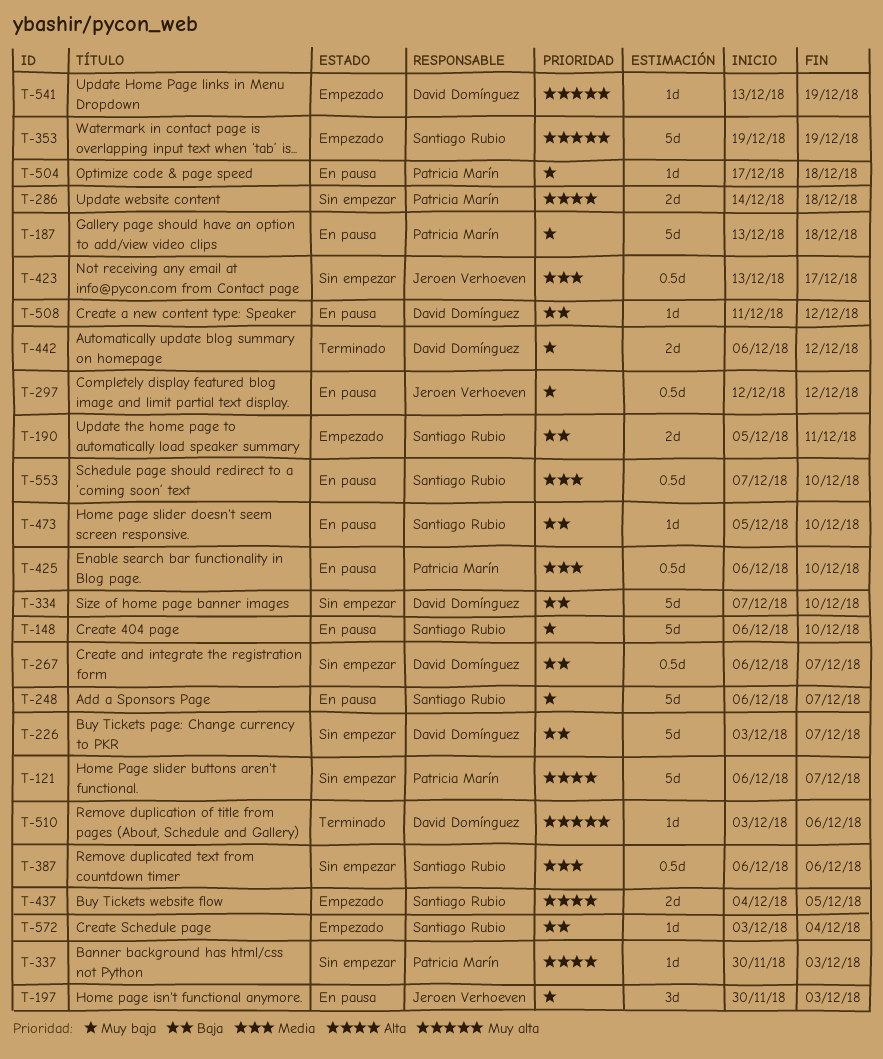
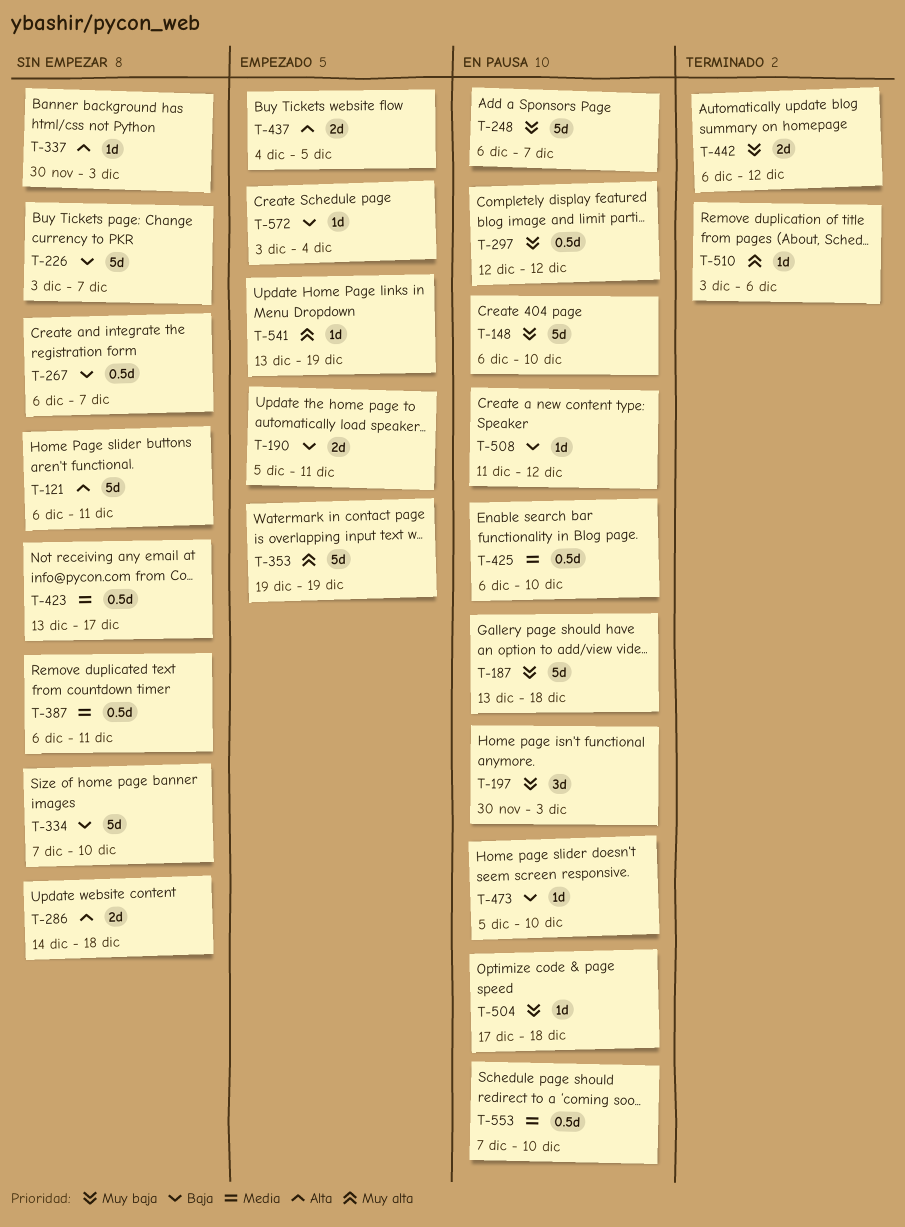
T-121, due: Dec 7 -> Dec 11
T-387, due: Dec 6 -> Dec 11

